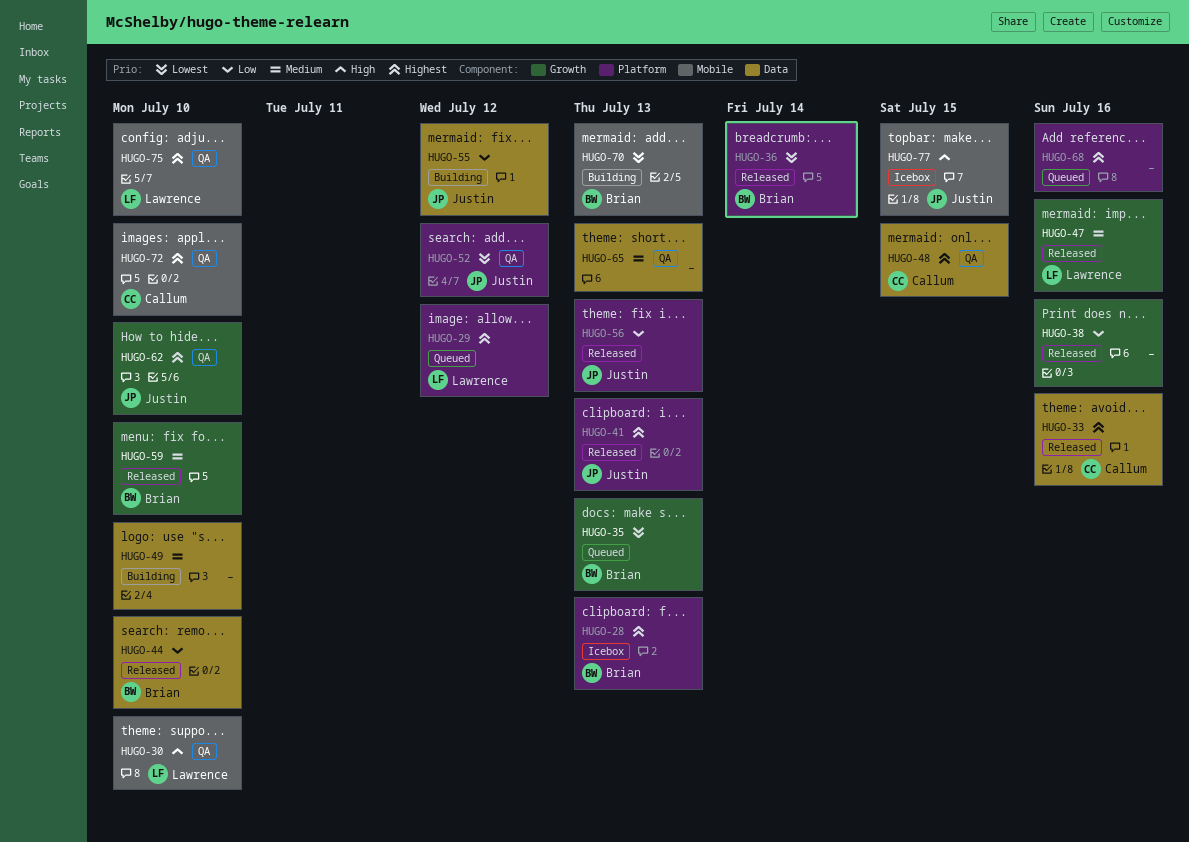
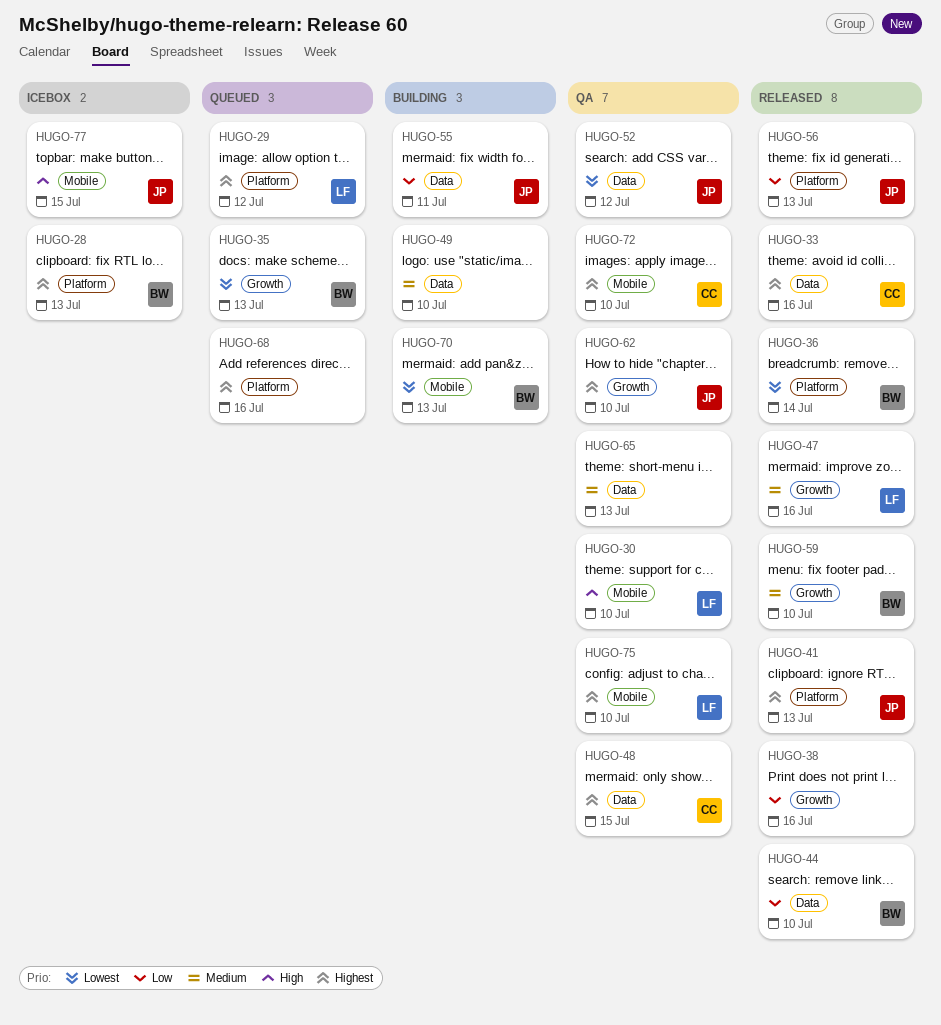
HUGO-52, label: Platform -> Data
HUGO-55, due: Jul 12 -> Jul 11

